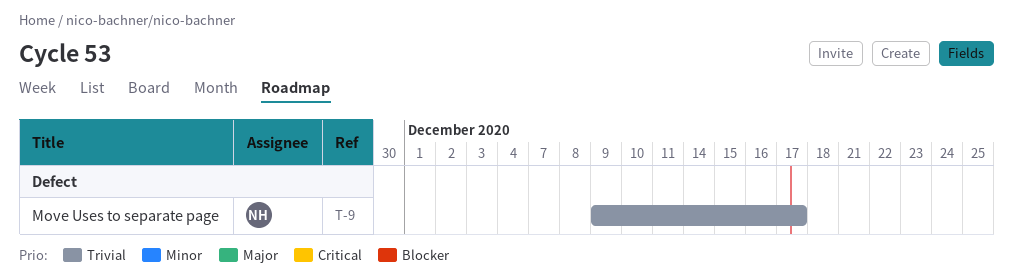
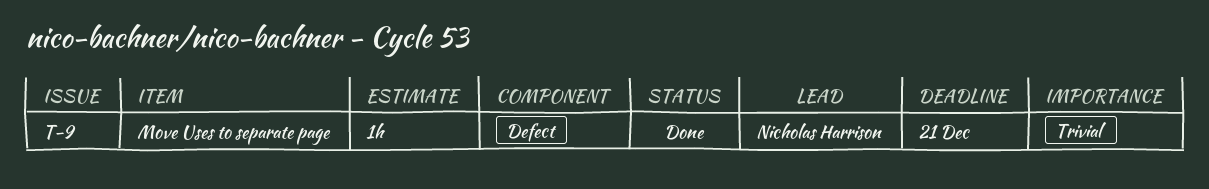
T-9, due: Dec 17 -> Dec 21

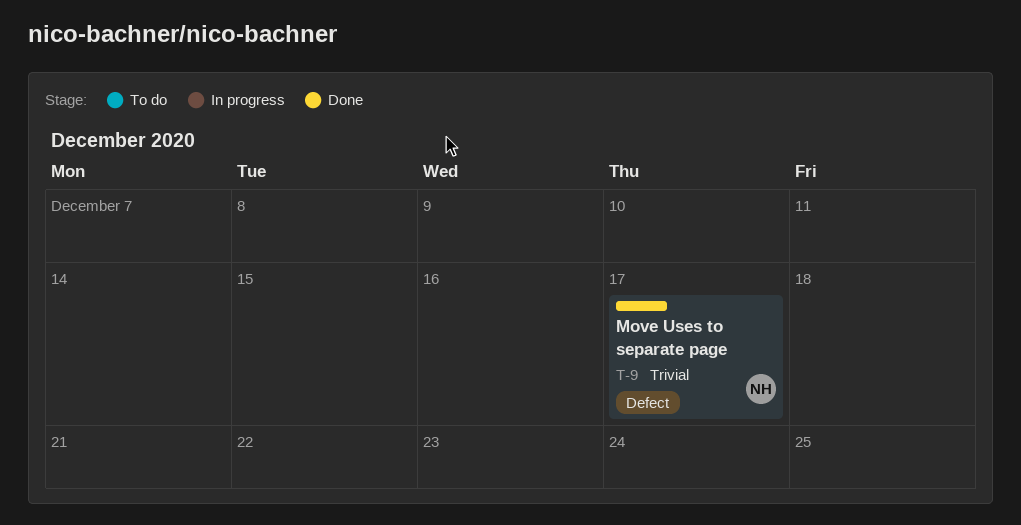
T-9, due: Dec 21 -> Dec 17

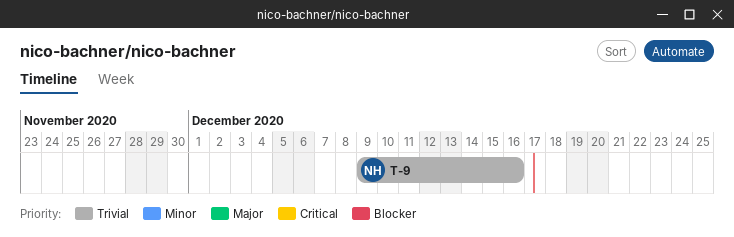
T-9, due: Dec 17 -> Dec 16

